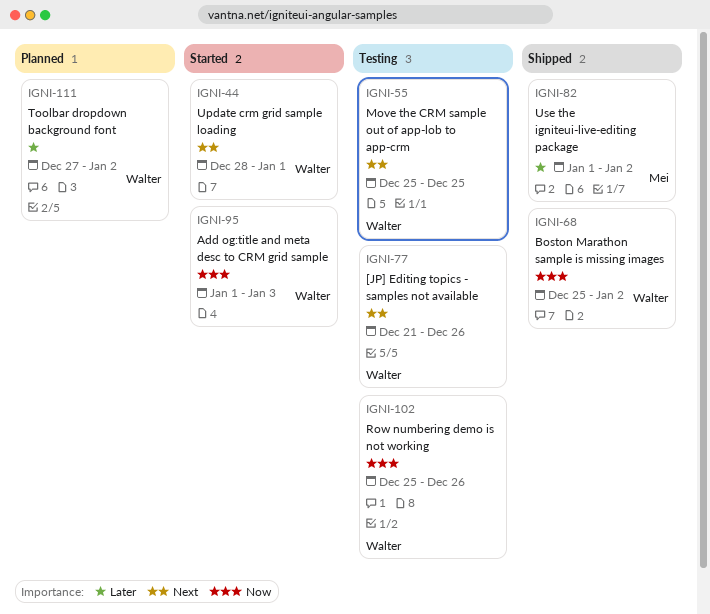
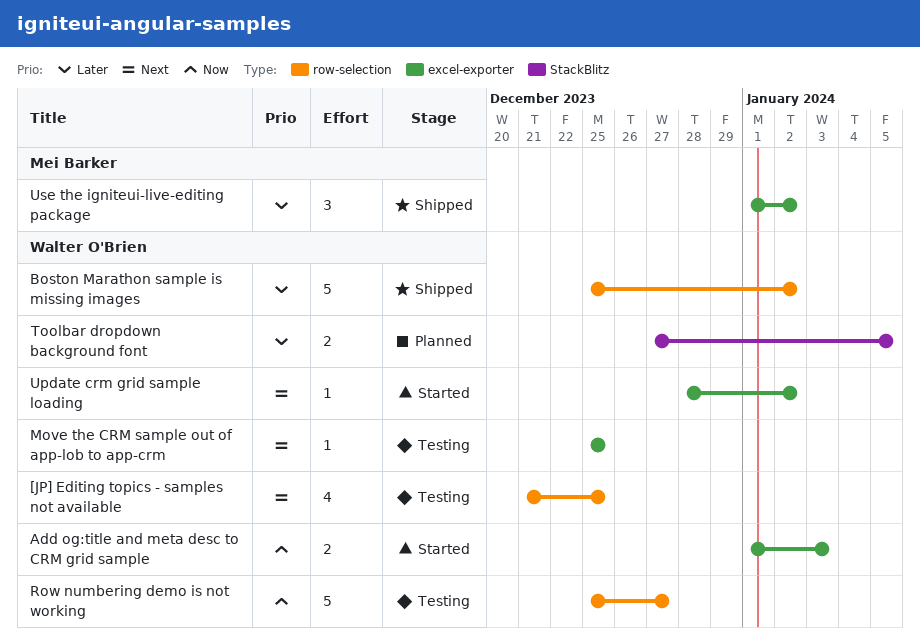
[JP] Editing topics - samples not available, due: Dec 26 -> Dec 25
Boston Marathon sample is missing images, priority: Now -> Later
Row numbering demo is not working, due: Dec 26 -> Dec 27
Toolbar dropdown background font, due: Jan 2 -> Jan 5
Update crm grid sample loading, due: Jan 1 -> Jan 2

